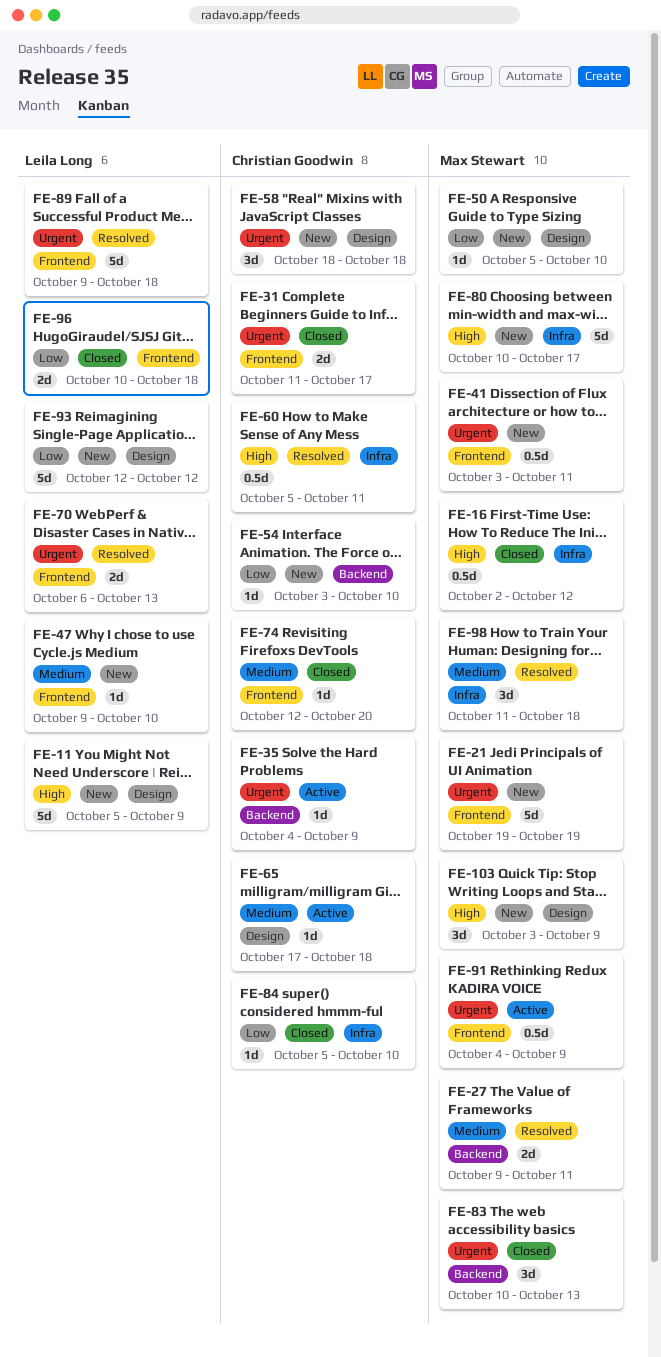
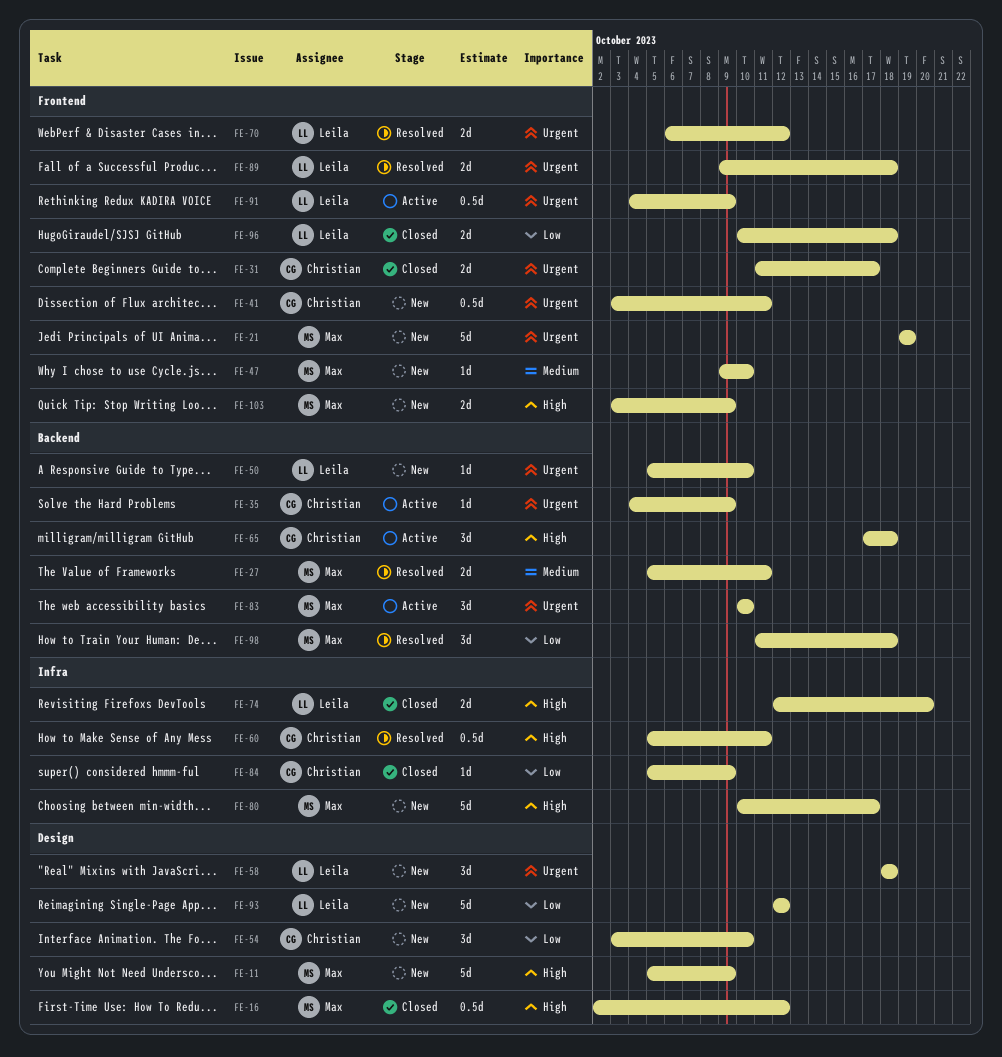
FE-11, owner: Leila Long -> Max Stewart
FE-16, label: Infra -> Design
FE-27, start: Oct 9 -> Oct 5
FE-41, owner: Max Stewart -> Christian Goodwin
FE-47, owner: Leila Long -> Max Stewart
FE-50, owner: Max Stewart -> Leila Long
FE-50, priority: Low -> Urgent
FE-50, label: Design -> Backend
FE-54, label: Backend -> Design
FE-54, estimate: 1d -> 3d
FE-58, owner: Christian Goodwin -> Leila Long
FE-65, priority: Medium -> High
FE-65, label: Design -> Backend
FE-65, estimate: 1d -> 3d
FE-70, due: Oct 13 -> Oct 12
FE-74, owner: Christian Goodwin -> Leila Long
FE-74, priority: Medium -> High
FE-74, label: Frontend -> Infra
FE-74, estimate: 1d -> 2d
FE-83, status: Closed -> Active
FE-83, due: Oct 13 -> Oct 10
FE-84, due: Oct 10 -> Oct 9
FE-89, estimate: 5d -> 2d
FE-91, owner: Max Stewart -> Leila Long
FE-98, priority: Medium -> Low
FE-98, label: Infra -> Backend
FE-103, label: Design -> Frontend
FE-103, estimate: 3d -> 2d

